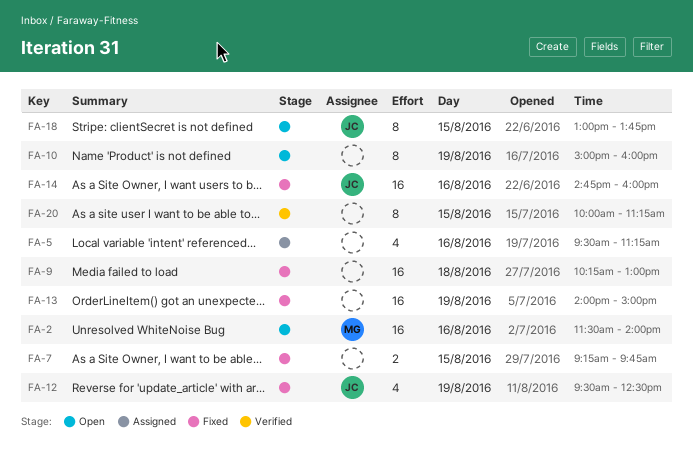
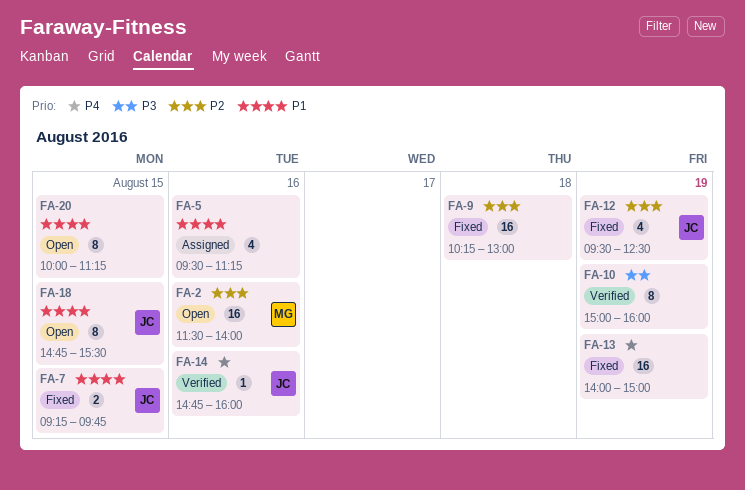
FA-7, owner: none -> JC
FA-10, status: Open -> Verified
FA-14, status: Fixed -> Verified
FA-14, estimate: 16 -> 1
FA-18, begins: 13:00 -> 14:45
FA-18, ends: 13:45 -> 15:30
FA-20, status: Verified -> Open

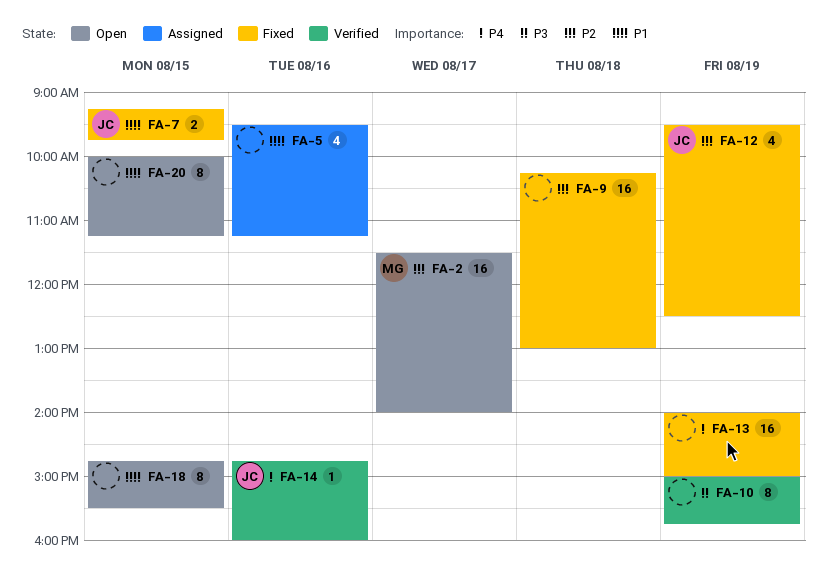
FA-2, day: Aug 16 -> Aug 17
FA-10, ends: 16:00 -> 15:45
FA-18, owner: JC -> none

